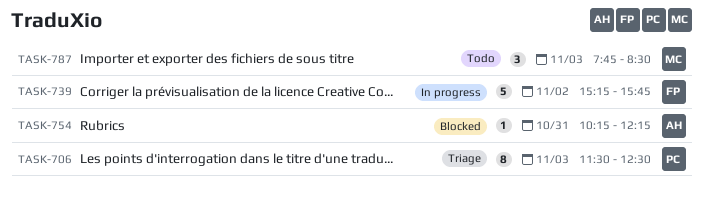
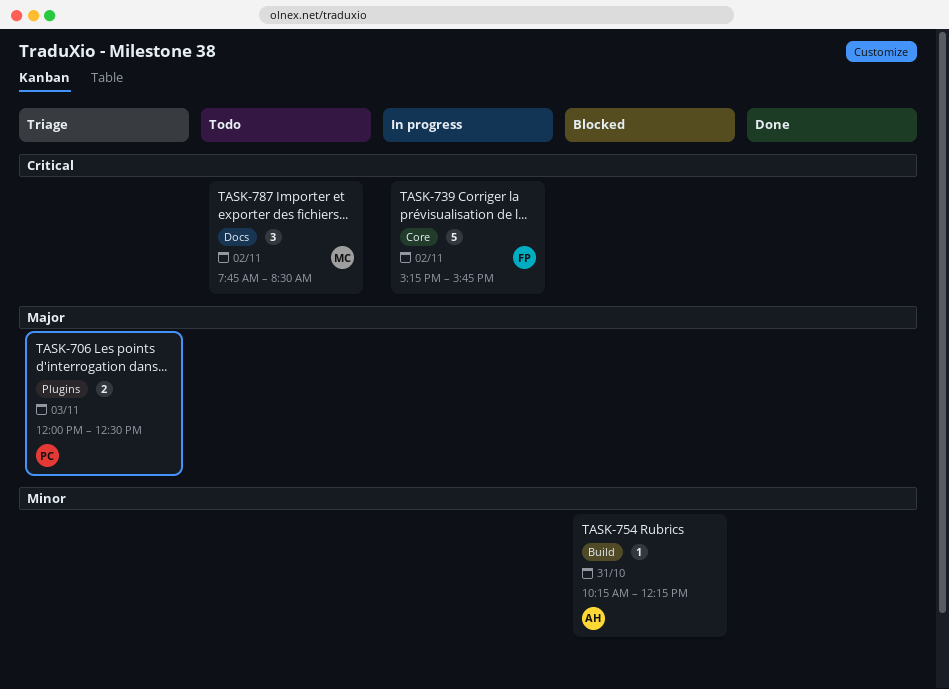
TASK-706, estimate: 8 -> 2
TASK-706, begins: 11:30 -> 12:00
TASK-787, day: Nov 3 -> Nov 2

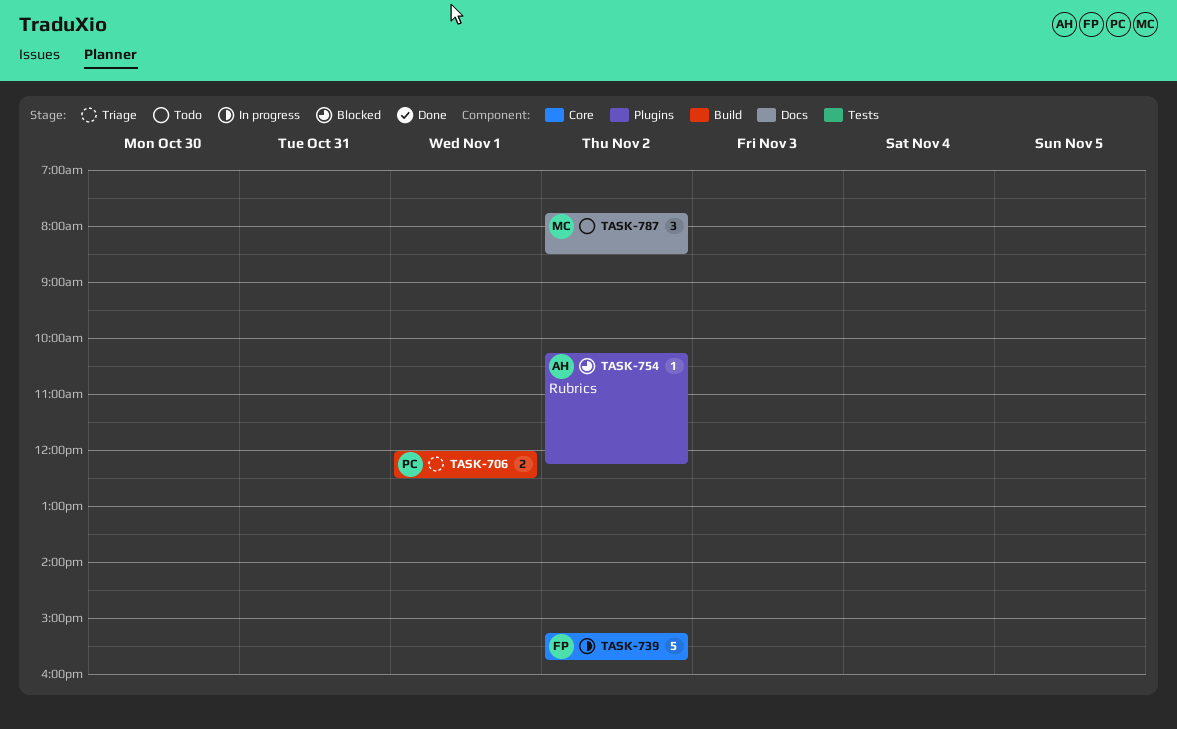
TASK-706, label: Plugins -> Build
TASK-706, day: Nov 3 -> Nov 1
TASK-754, label: Build -> Plugins
TASK-754, day: Oct 31 -> Nov 2

